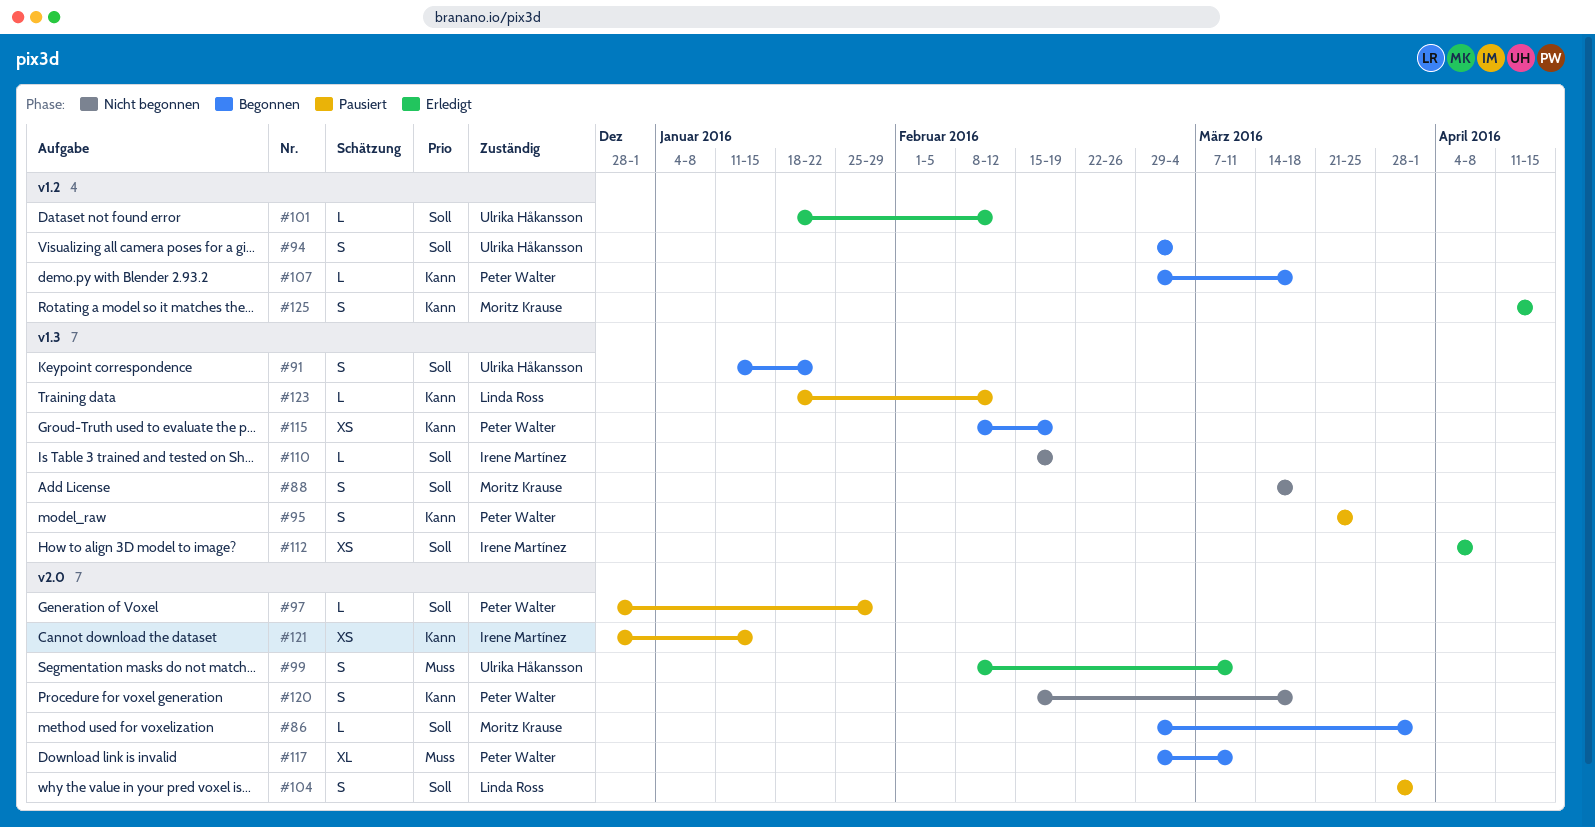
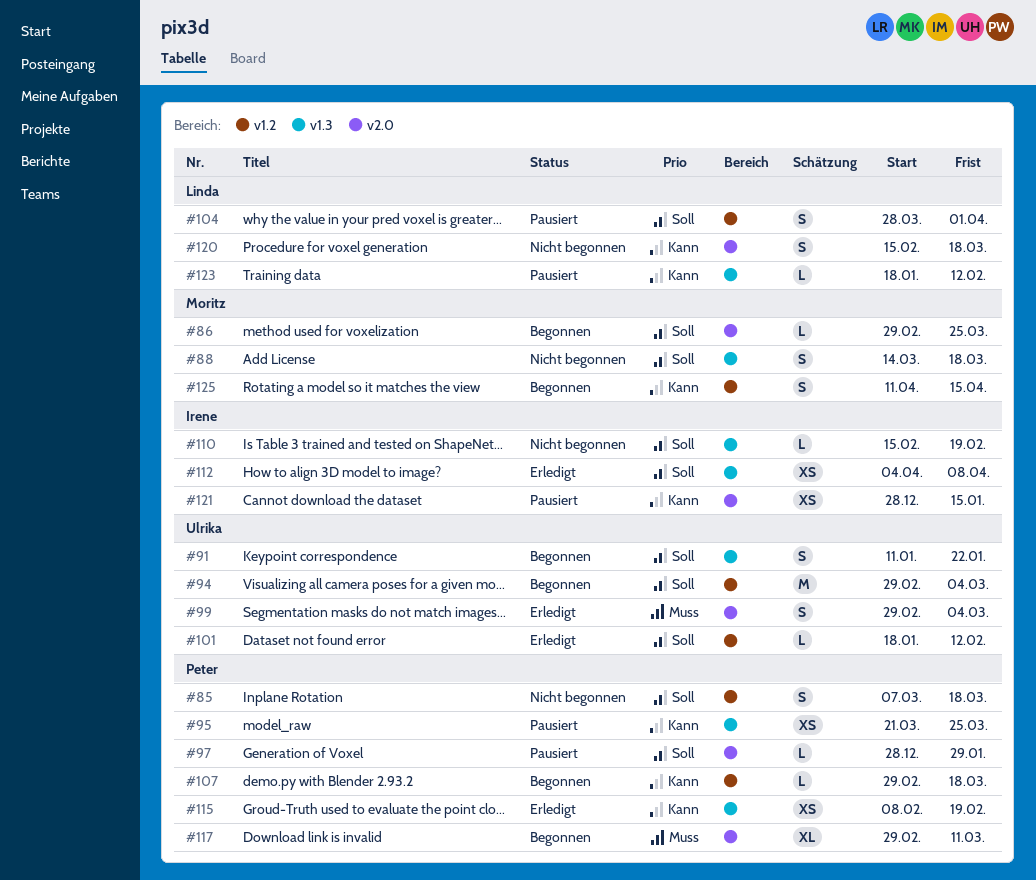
#85: none -> present
#86, due: Apr 1 -> Mar 25
#94, estimate: S -> M
#95, estimate: S -> XS
#99, start: Feb 8 -> Feb 29
#99, due: Mar 11 -> Mar 4
#104, label: v2.0 -> v1.2
#115, status: Begonnen -> Erledigt
#120, owner: Peter Walter -> Linda Ross
#125, status: Erledigt -> Begonnen

